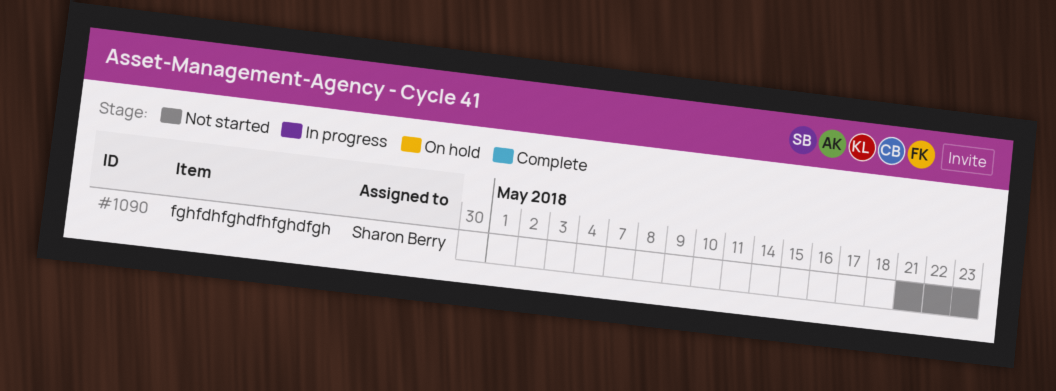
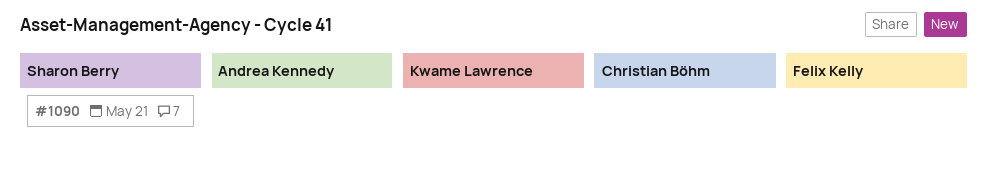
#1090, due: May 23 -> May 21

